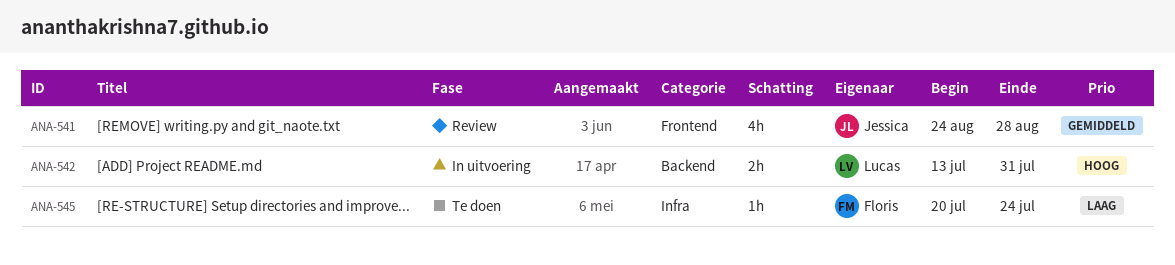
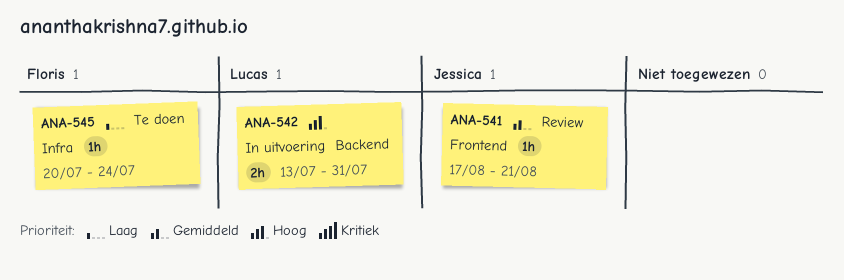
ANA-541, estimate: 4h -> 1h
ANA-541, start: Aug 24 -> Aug 17
ANA-541, due: Aug 28 -> Aug 21

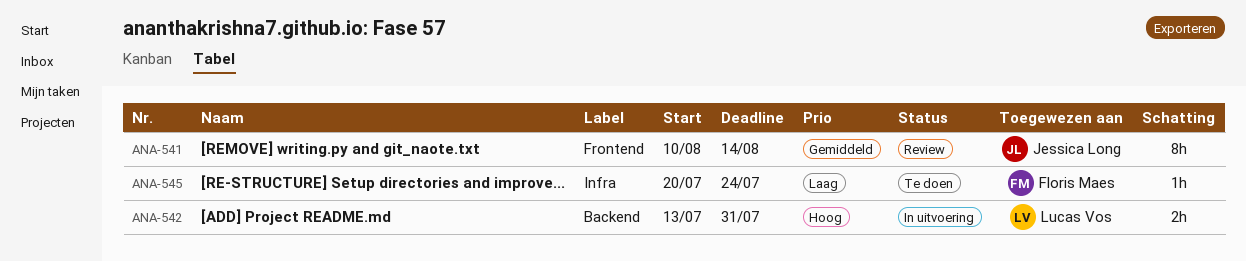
ANA-541, estimate: 1h -> 8h
ANA-541, start: Aug 17 -> Aug 10
ANA-541, due: Aug 21 -> Aug 14

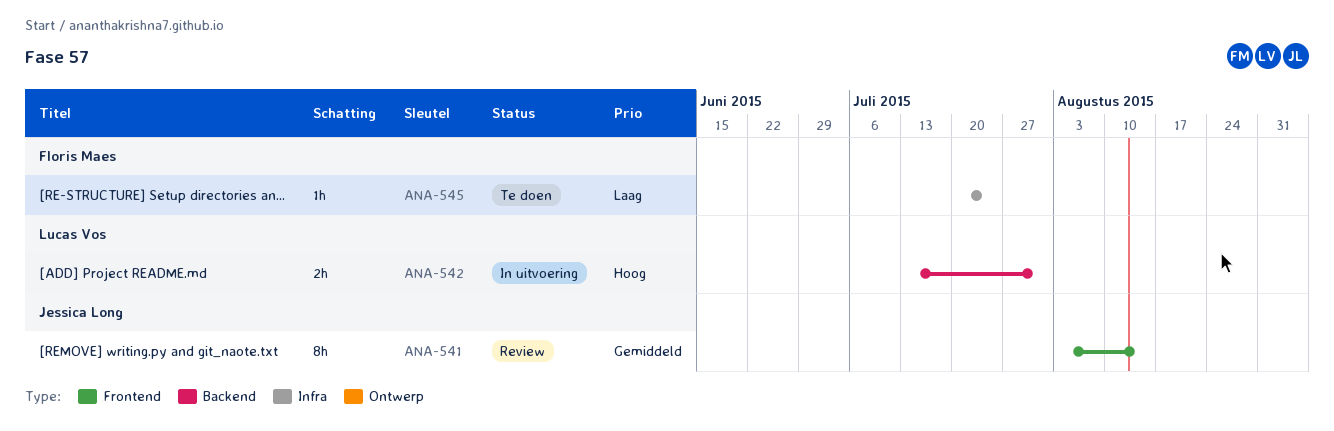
ANA-541, start: Aug 10 -> Aug 3

